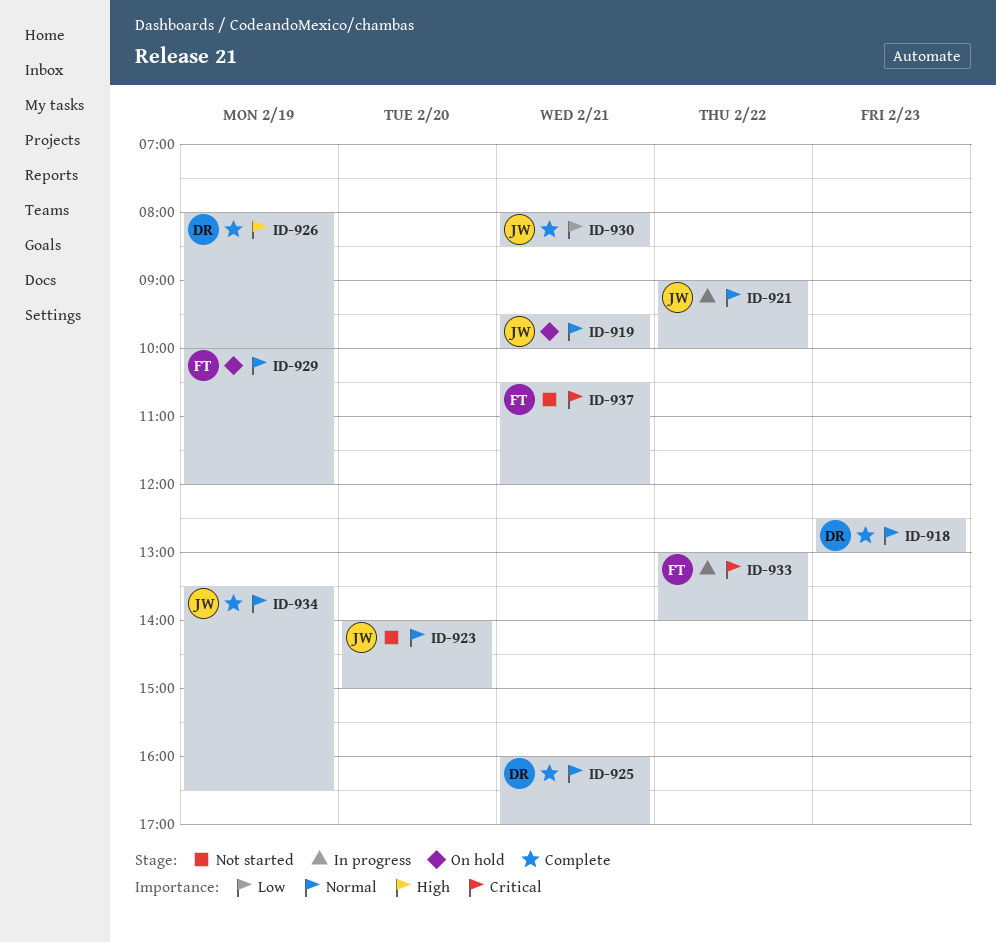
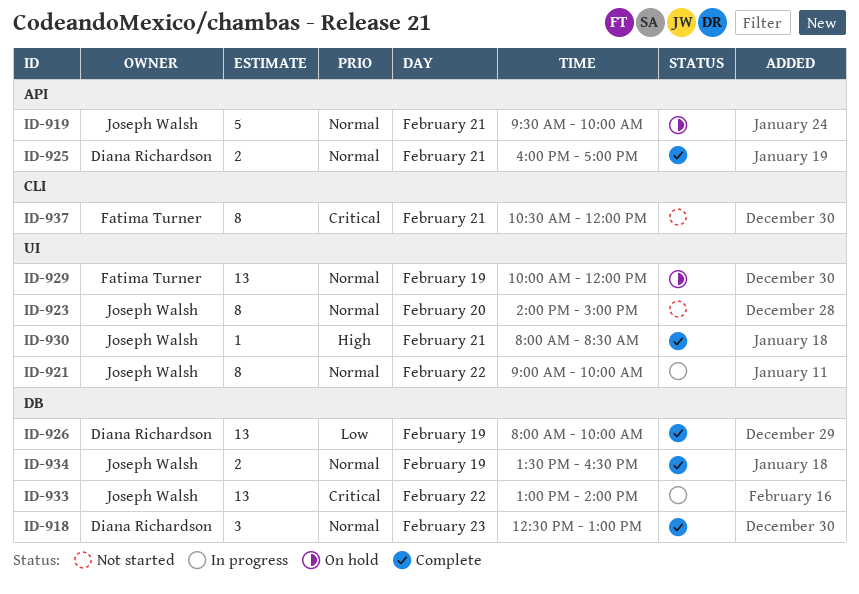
ID-926, priority: High -> Low
ID-930, priority: Low -> High
ID-933, owner: Fatima Turner -> Joseph Walsh

